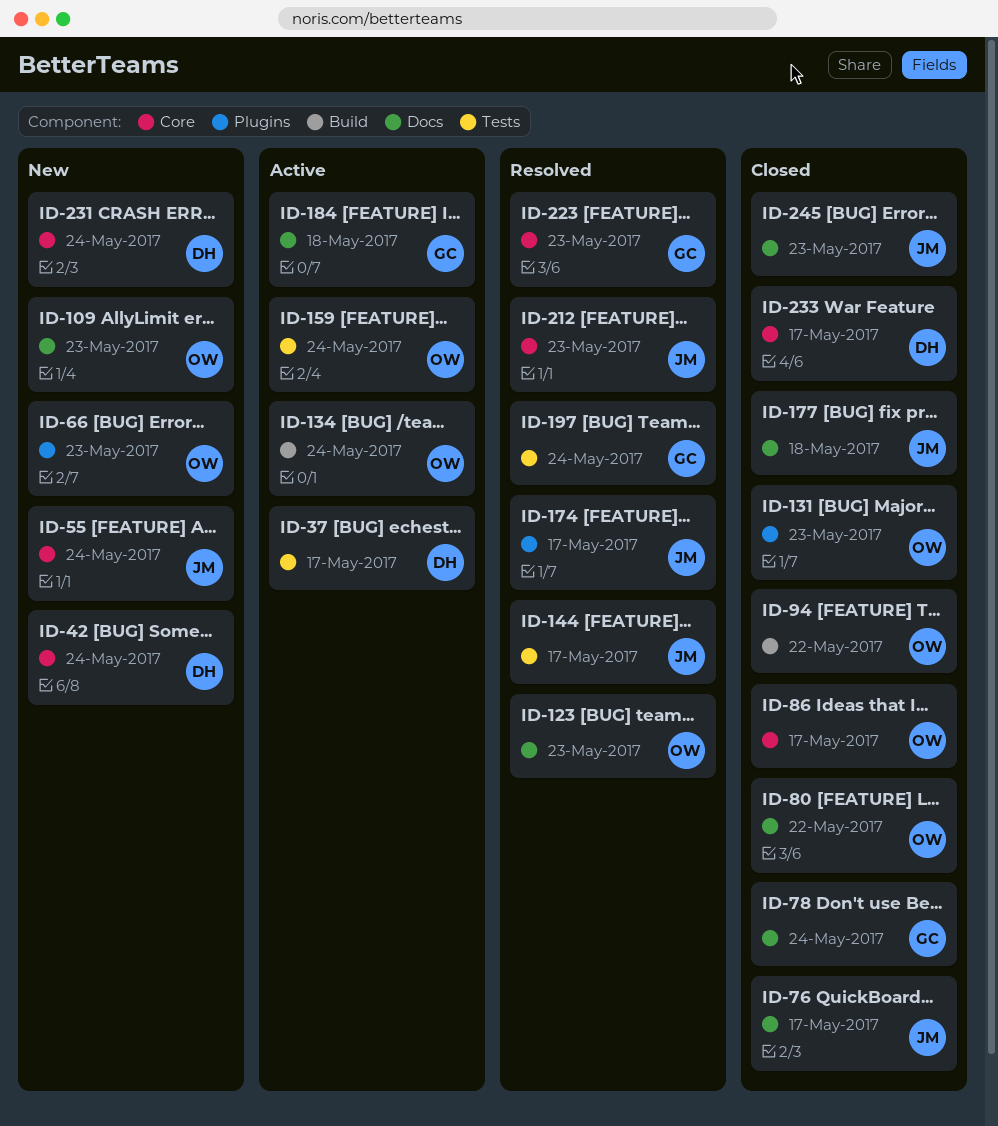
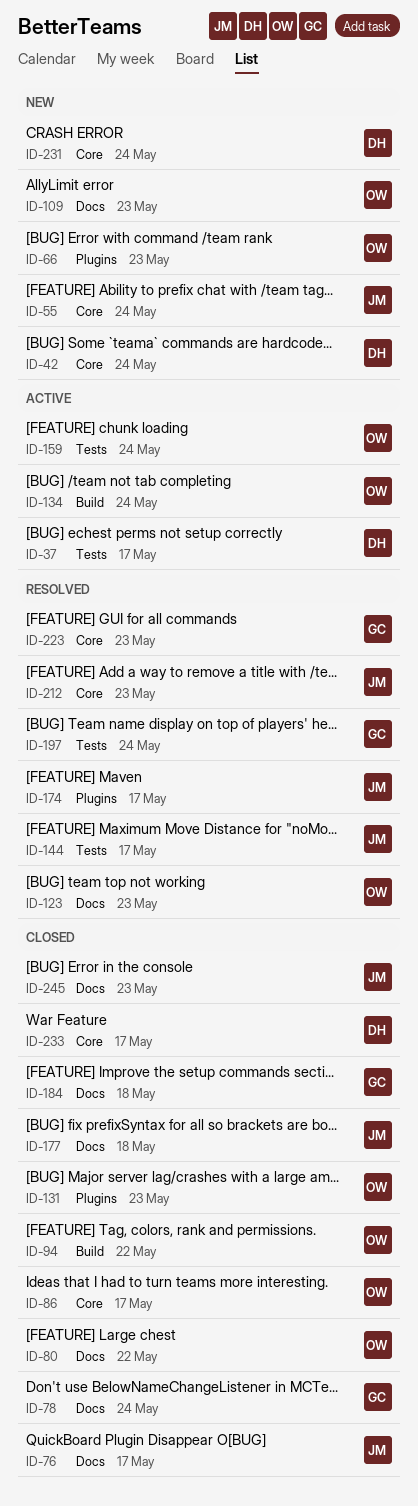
ID-184, status: Active -> Closed

